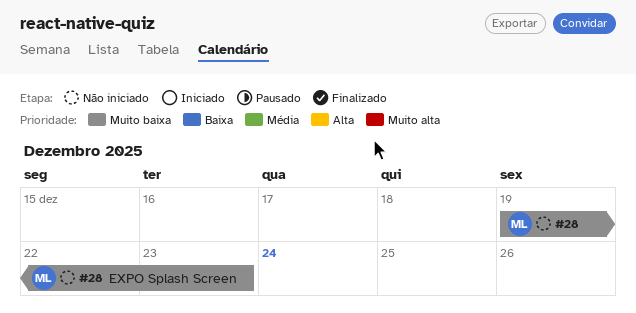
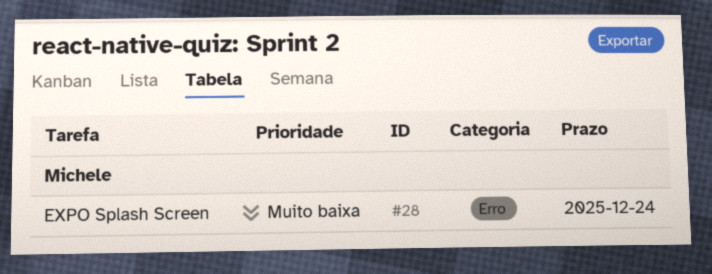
#28, due: Dec 23 -> Dec 24

